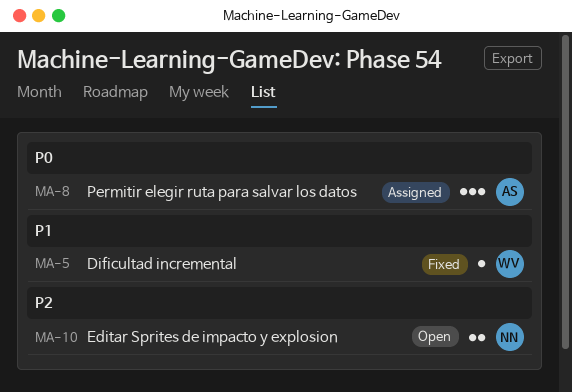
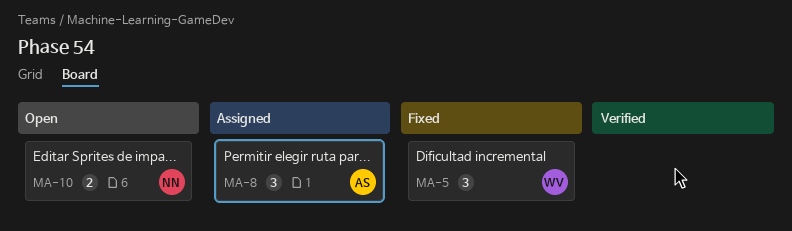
MA-5, estimate: 1 -> 3

